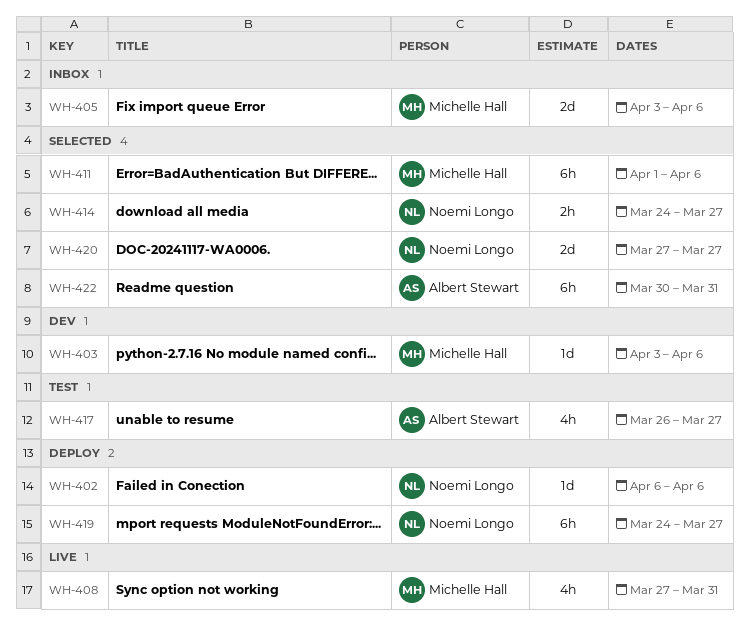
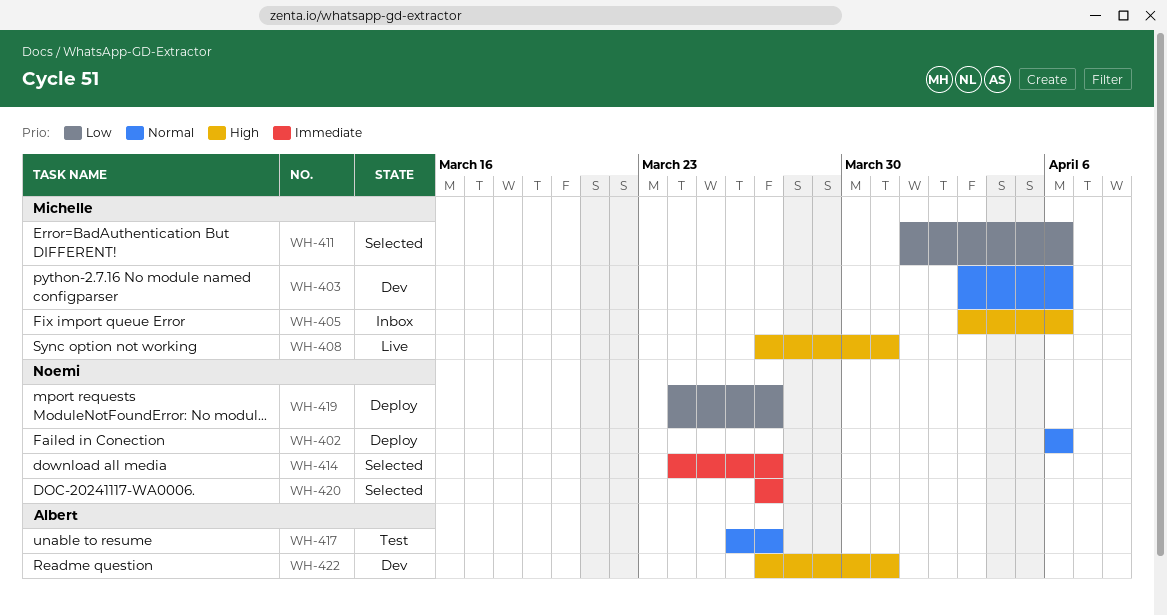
WH-422, status: Selected -> Dev
WH-422, start: Mar 30 -> Mar 27

